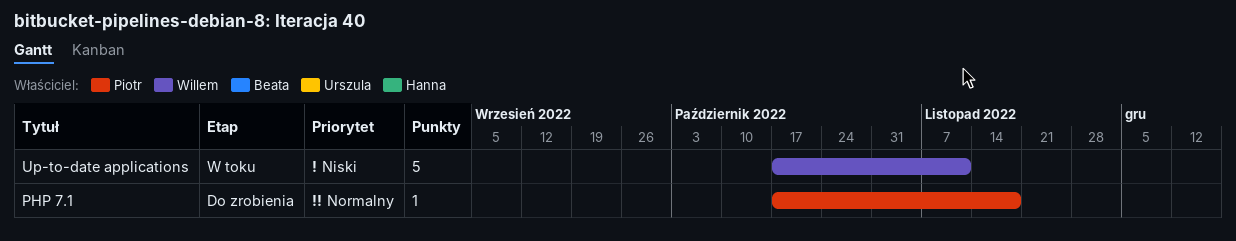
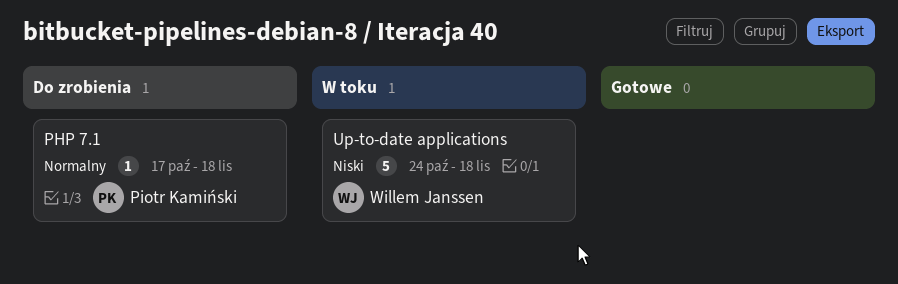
Up-to-date applications, start: Oct 17 -> Oct 24
Up-to-date applications, due: Nov 11 -> Nov 18

